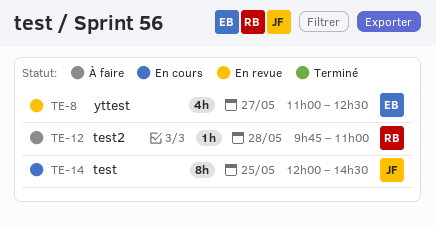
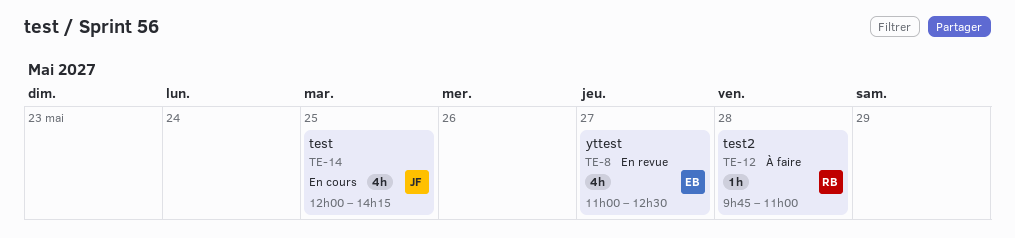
TE-14, estimate: 8h -> 4h
TE-14, ends: 14:30 -> 14:15

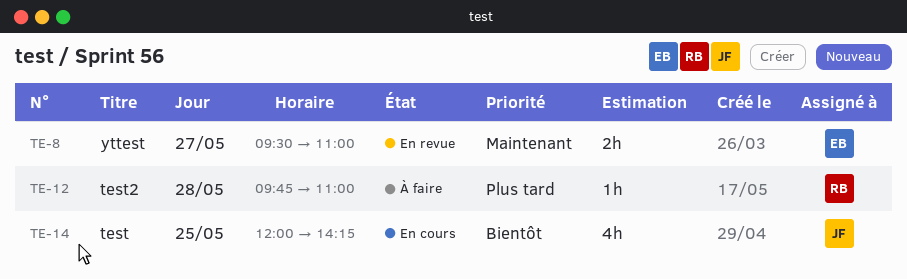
TE-8, estimate: 4h -> 2h
TE-8, begins: 11:00 -> 09:30
TE-8, ends: 12:30 -> 11:00

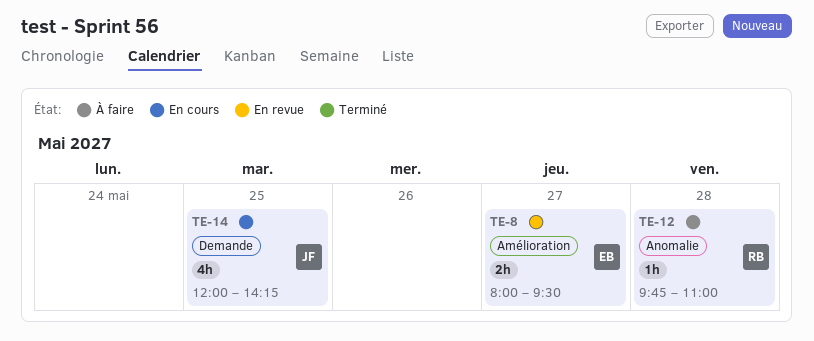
TE-8, begins: 09:30 -> 08:00
TE-8, ends: 11:00 -> 09:30

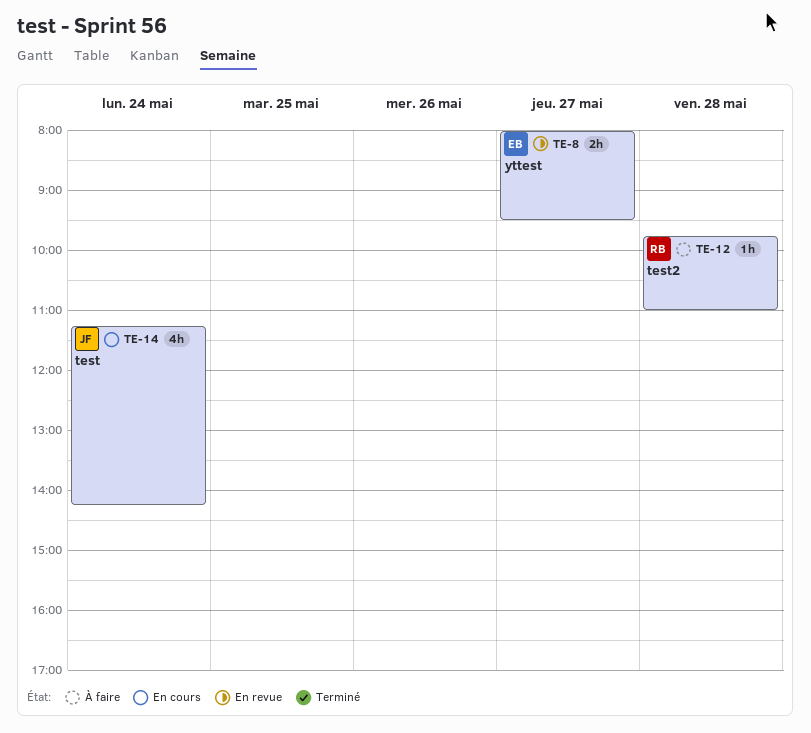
TE-14, day: May 25 -> May 24
TE-14, begins: 12:00 -> 11:15

